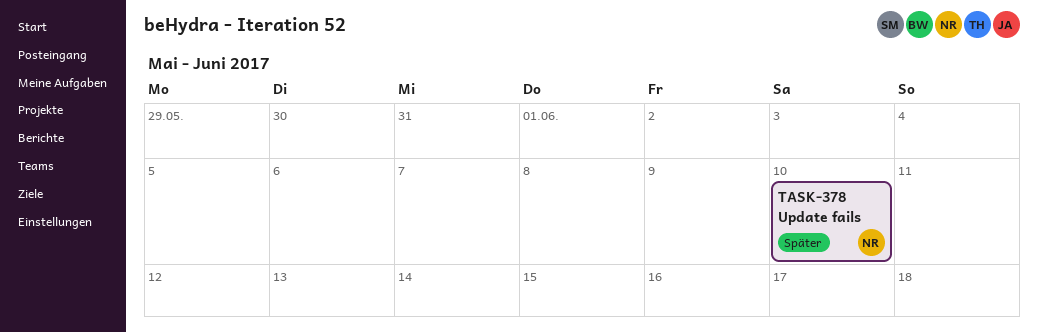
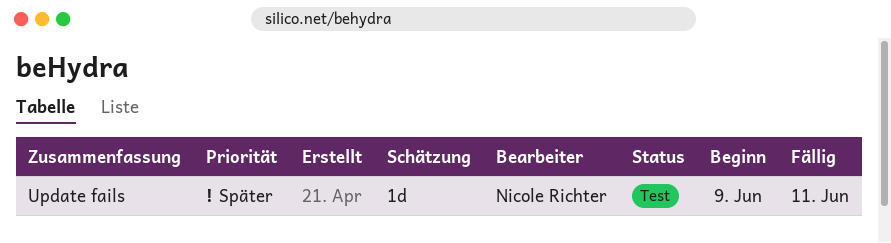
Update fails, due: Jun 10 -> Jun 11

